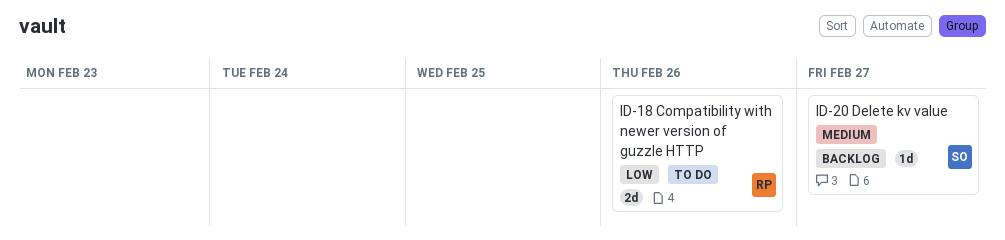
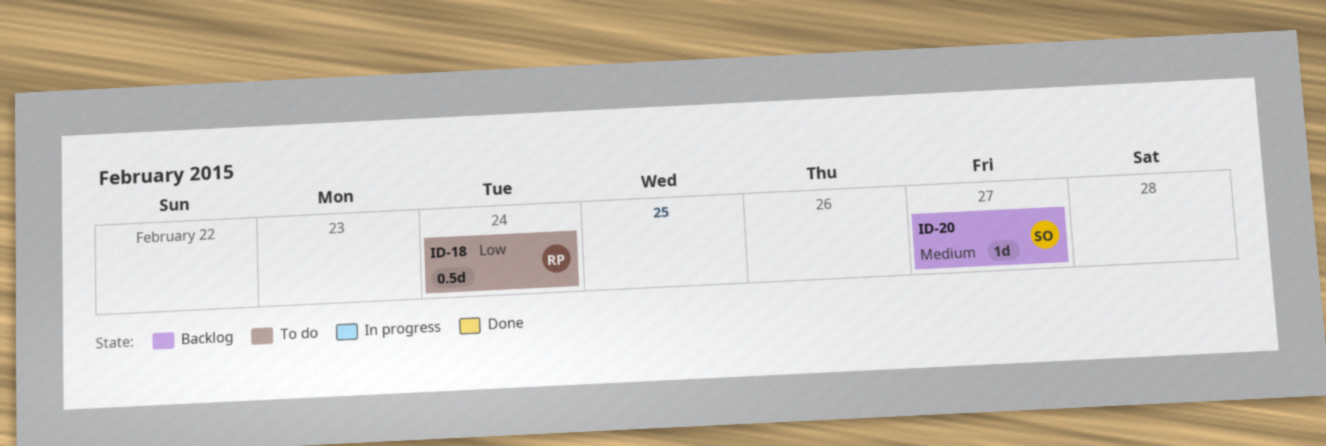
ID-18, estimate: 2d -> 0.5d
ID-18, due: Feb 26 -> Feb 24

